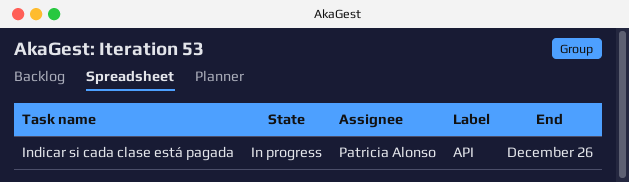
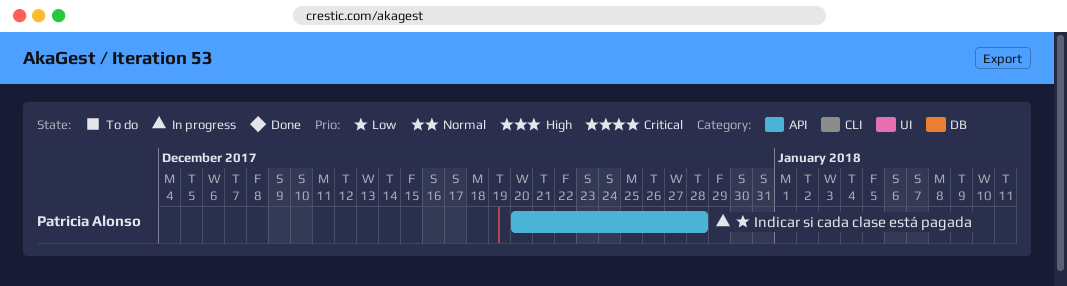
Indicar si cada clase está pagada, due: Dec 26 -> Dec 28

